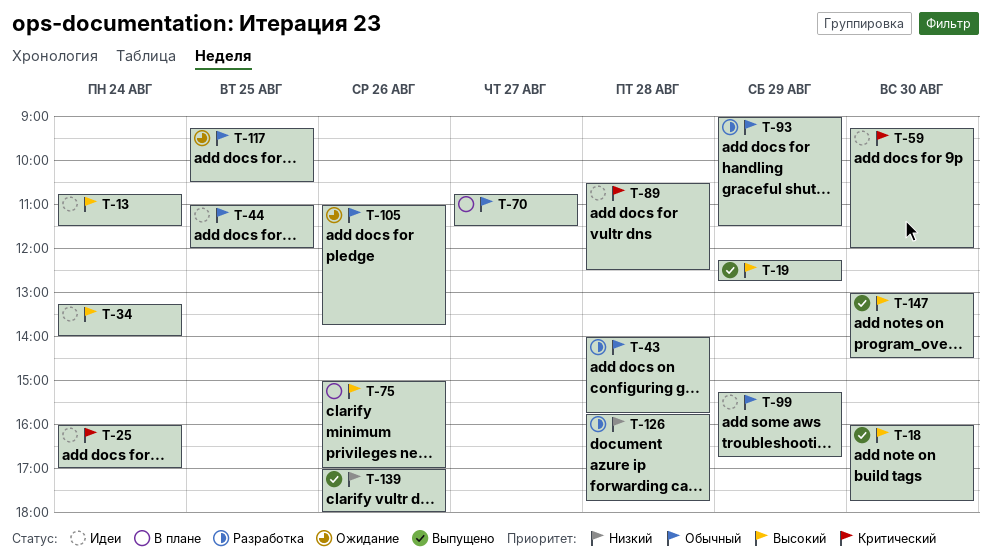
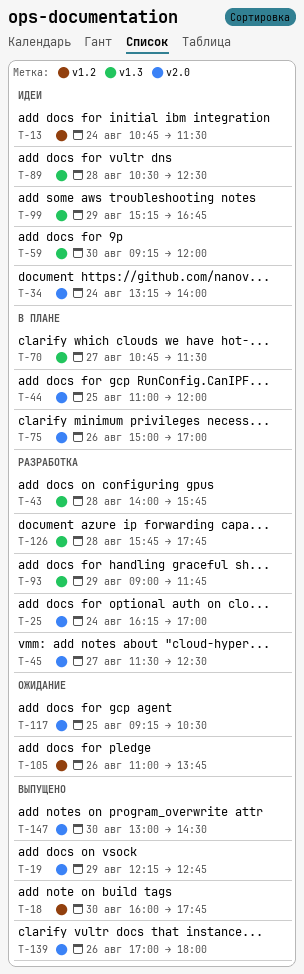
T-25, status: Идеи -> Разработка
T-25, begins: 16:00 -> 16:15
T-44, status: Идеи -> В плане
T-45: none -> present
T-93, ends: 11:30 -> 11:45

